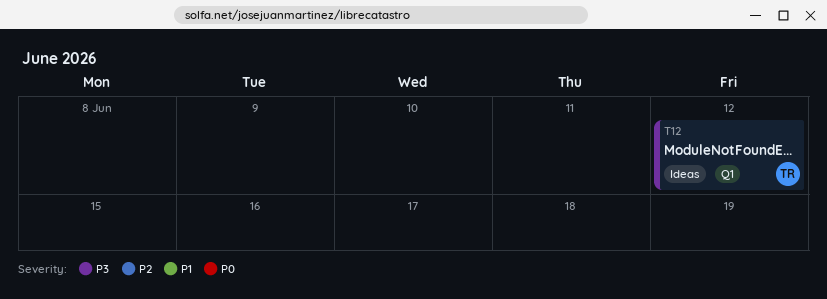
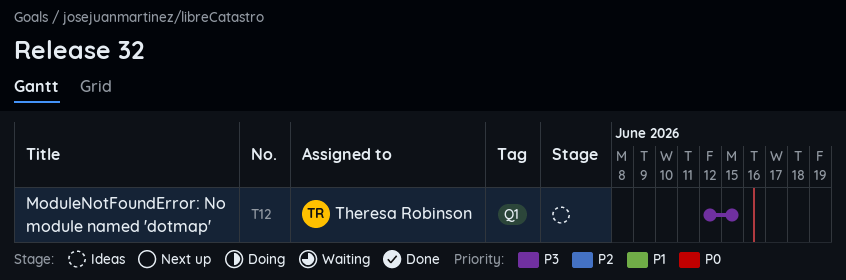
T12, due: Jun 12 -> Jun 15

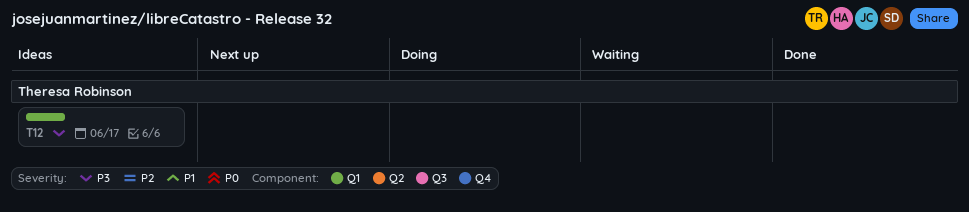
T12, due: Jun 15 -> Jun 17

